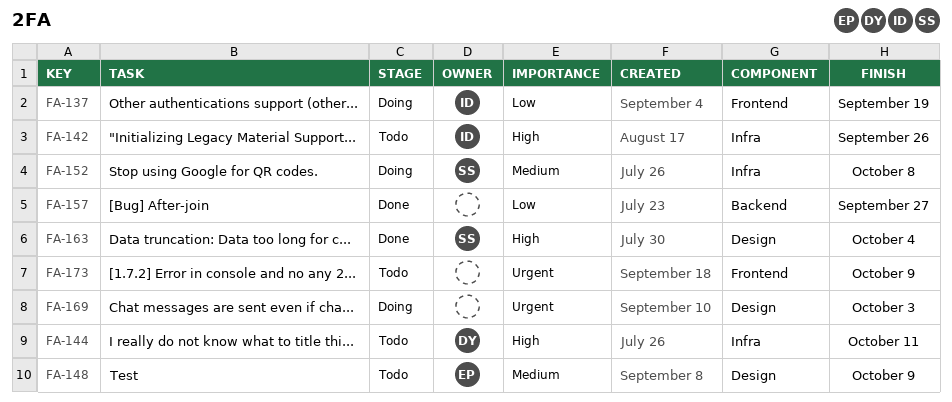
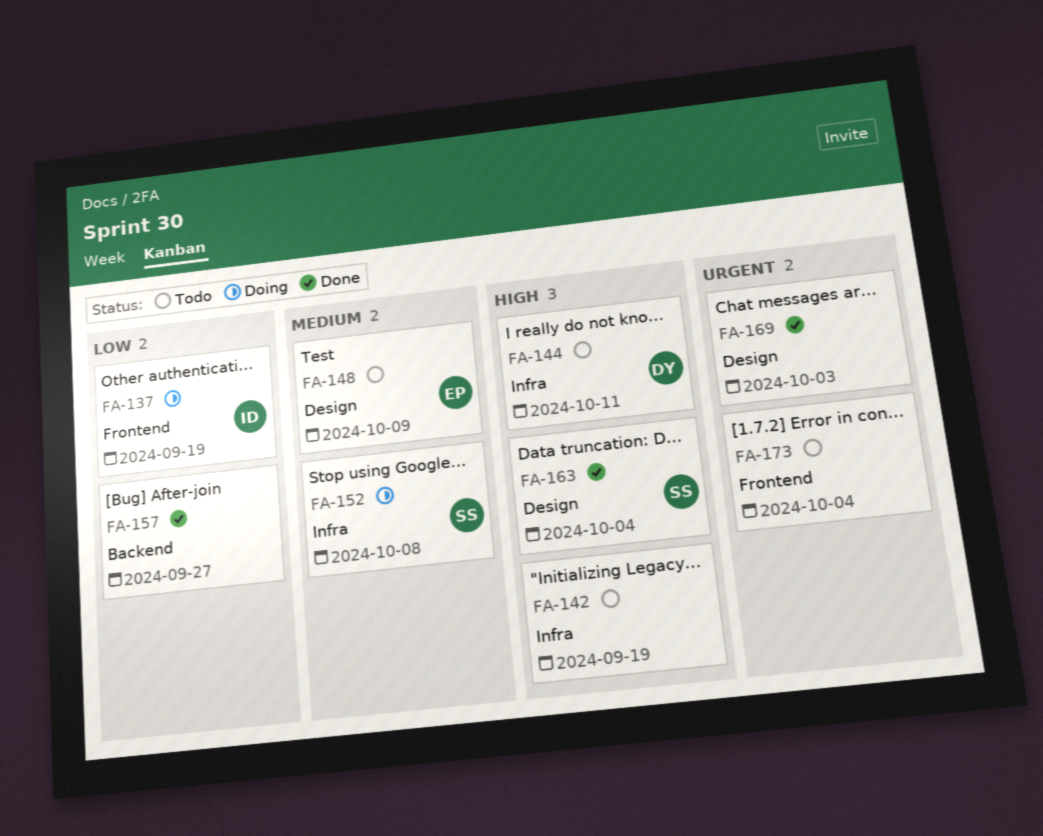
FA-142, owner: ID -> none
FA-142, due: Sep 26 -> Sep 19
FA-169, status: Doing -> Done
FA-173, due: Oct 9 -> Oct 4

